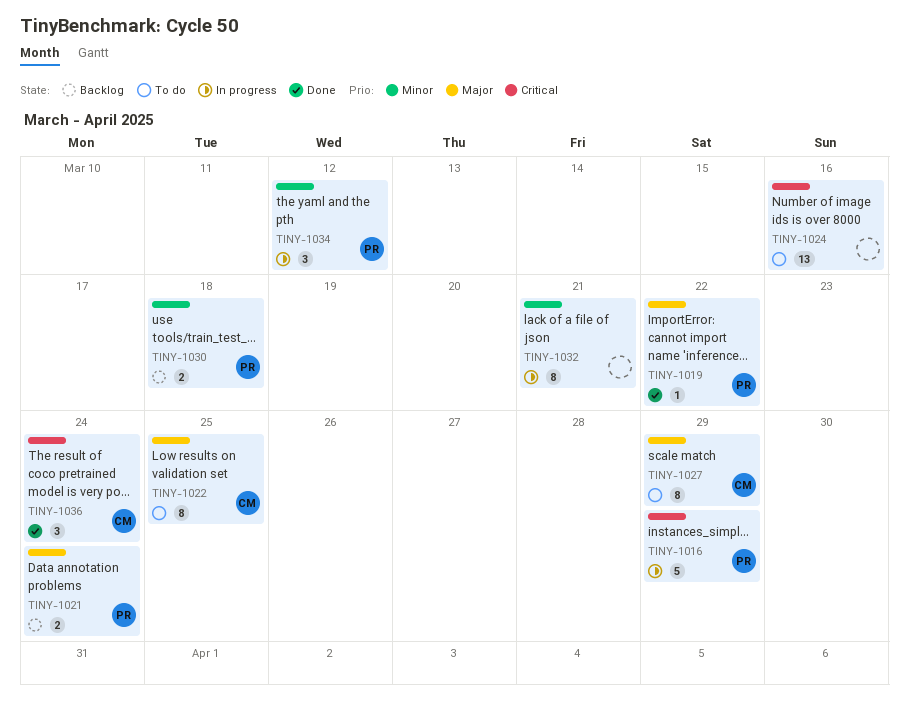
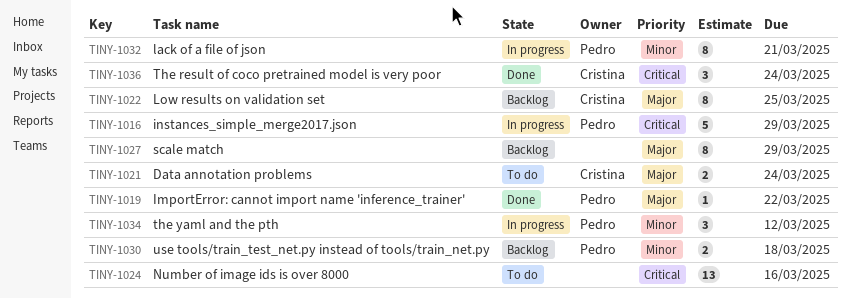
TINY-1021, status: Backlog -> To do
TINY-1021, owner: Pedro -> Cristina
TINY-1022, status: To do -> Backlog
TINY-1027, status: To do -> Backlog
TINY-1027, owner: Cristina -> none
TINY-1032, owner: none -> Pedro

